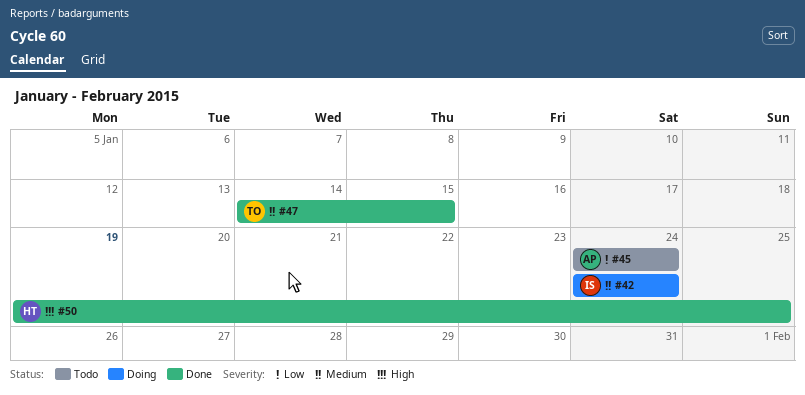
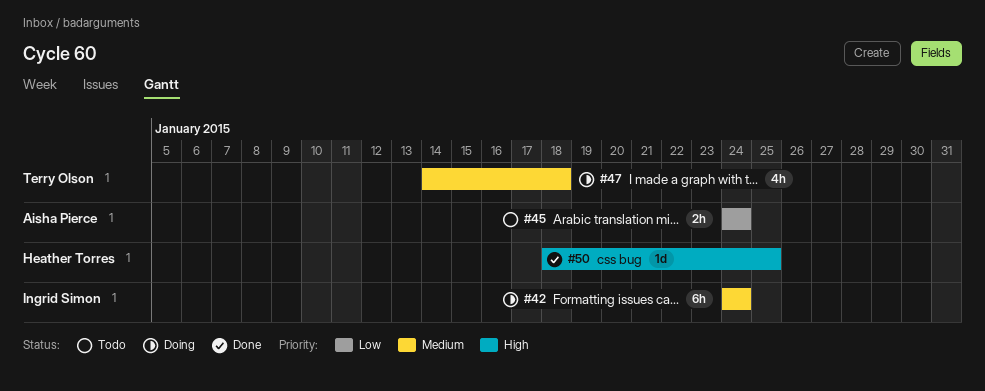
#47, status: Done -> Doing
#47, due: Jan 15 -> Jan 18
#50, start: Jan 19 -> Jan 18

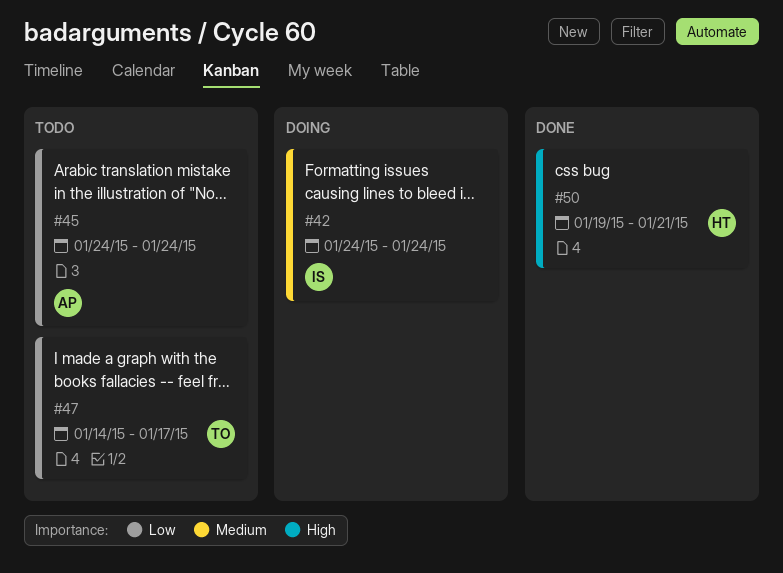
#47, status: Doing -> Todo
#47, priority: Medium -> Low
#47, due: Jan 18 -> Jan 17
#50, start: Jan 18 -> Jan 19
#50, due: Jan 25 -> Jan 21

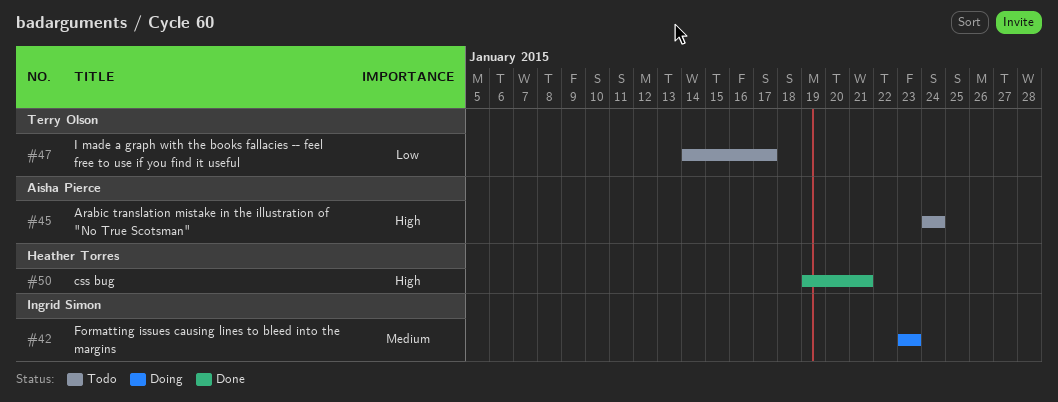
#42, start: Jan 24 -> Jan 23
#42, due: Jan 24 -> Jan 23
#45, priority: Low -> High

